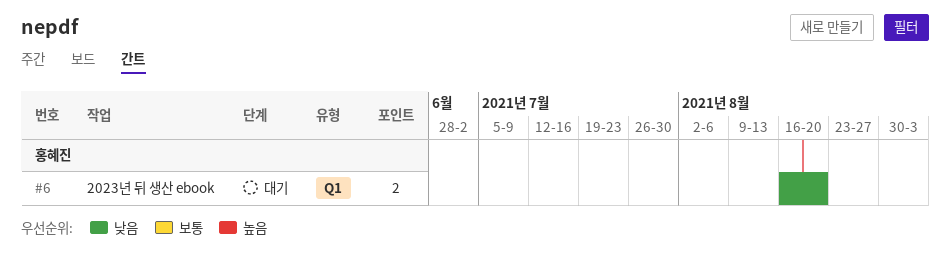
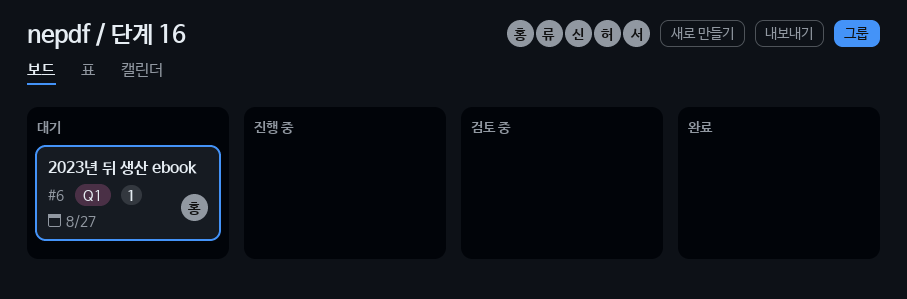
#6, estimate: 2 -> 1
#6, due: Aug 20 -> Aug 27

